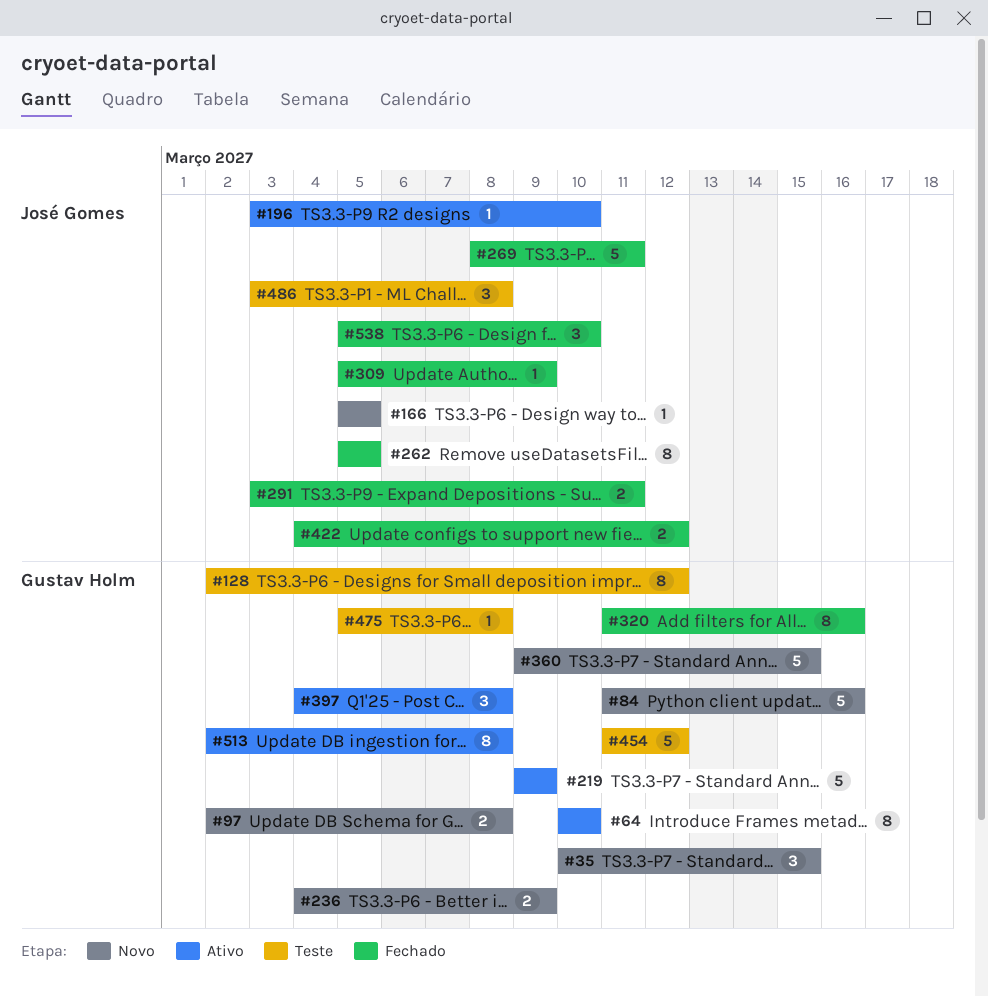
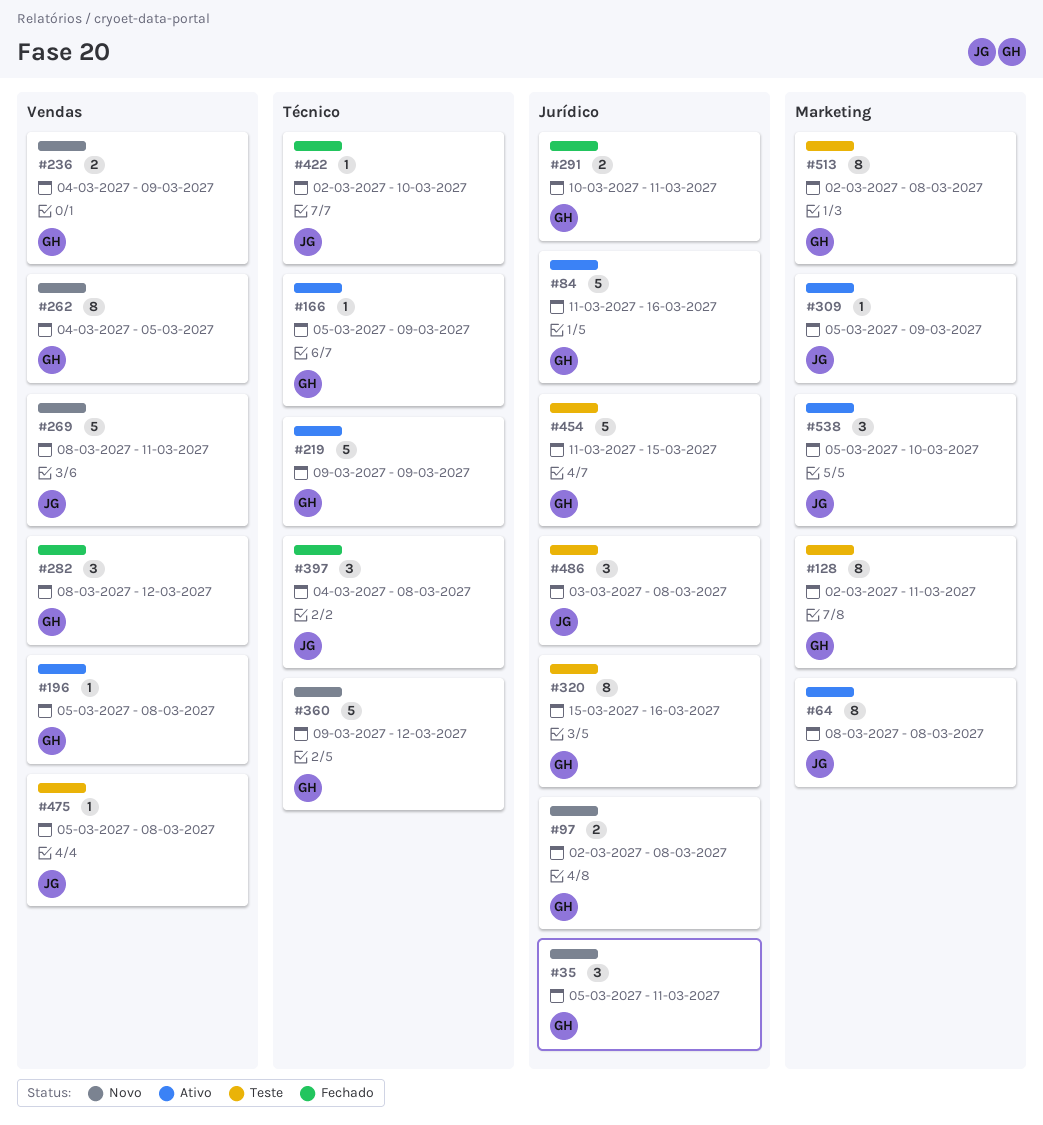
#35, start: Mar 10 -> Mar 5
#35, due: Mar 15 -> Mar 11
#64, owner: Gustav Holm -> José Gomes
#64, start: Mar 10 -> Mar 8
#64, due: Mar 10 -> Mar 8
#84, status: Novo -> Ativo
#128, due: Mar 12 -> Mar 11
#166, status: Novo -> Ativo
#166, owner: José Gomes -> Gustav Holm
#166, due: Mar 5 -> Mar 9
#196, owner: José Gomes -> Gustav Holm
#196, start: Mar 3 -> Mar 5
#196, due: Mar 10 -> Mar 8
#262, status: Fechado -> Novo
#262, owner: José Gomes -> Gustav Holm
#262, start: Mar 5 -> Mar 4
#269, status: Fechado -> Novo
#282: none -> present
#291, owner: José Gomes -> Gustav Holm
#291, start: Mar 3 -> Mar 10
#309, status: Fechado -> Ativo
#320, status: Fechado -> Teste
#320, start: Mar 11 -> Mar 15
#360, due: Mar 15 -> Mar 12
#397, status: Ativo -> Fechado
#397, owner: Gustav Holm -> José Gomes
#422, estimate: 2 -> 1
#422, start: Mar 4 -> Mar 2
#422, due: Mar 12 -> Mar 10
#454, due: Mar 12 -> Mar 15
#475, owner: Gustav Holm -> José Gomes
#513, status: Ativo -> Teste
#538, status: Fechado -> Ativo

